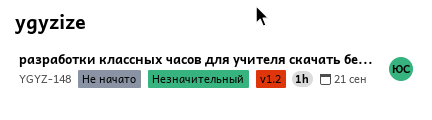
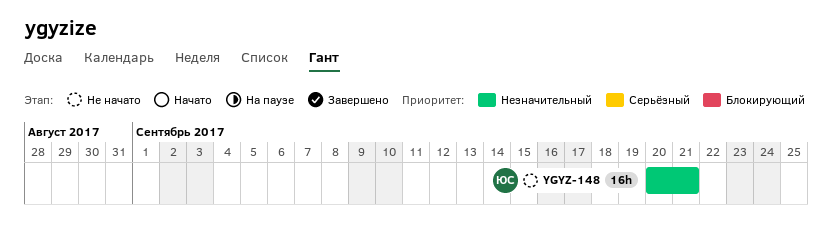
YGYZ-148, estimate: 1h -> 16h

